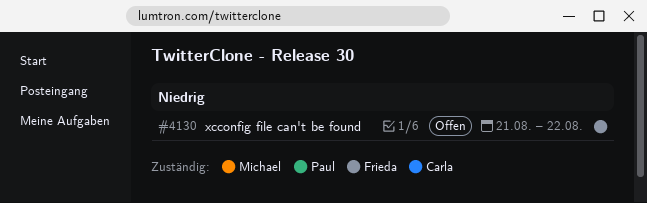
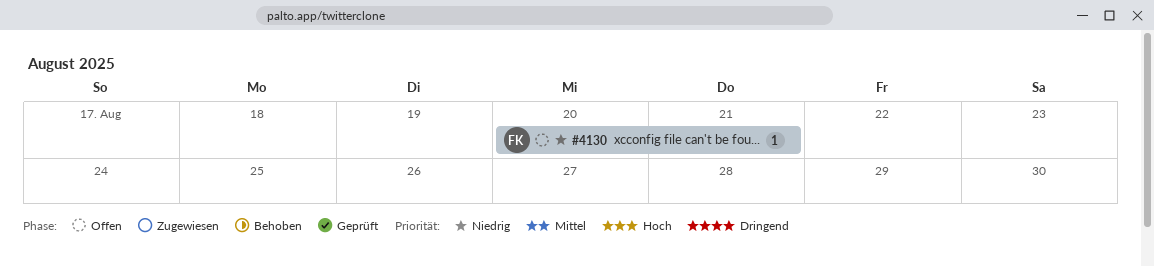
#4130, start: Aug 21 -> Aug 20
#4130, due: Aug 22 -> Aug 21

